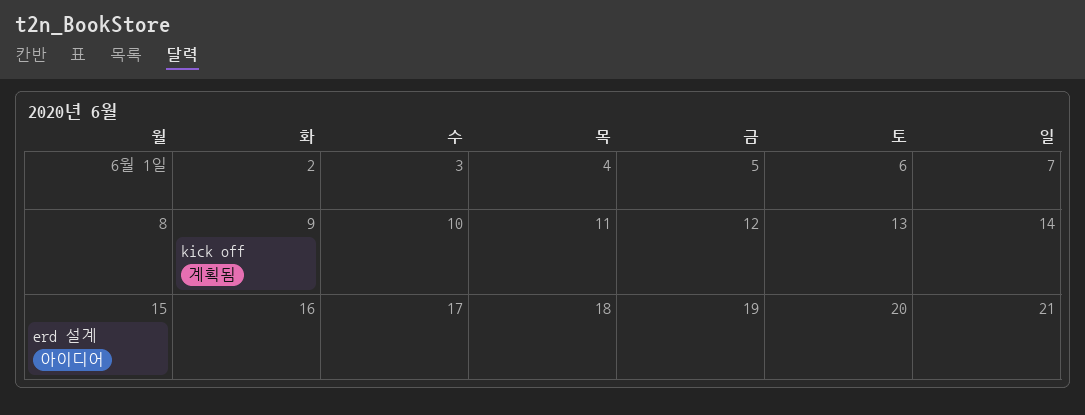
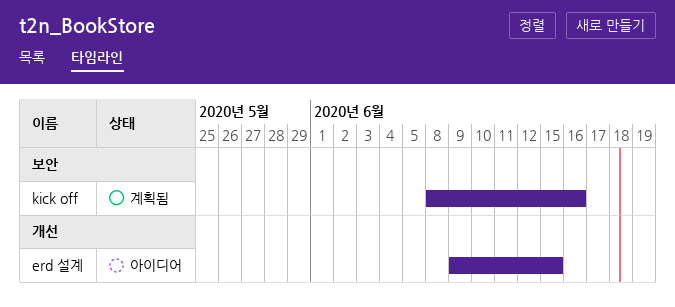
kick off, due: Jun 9 -> Jun 16

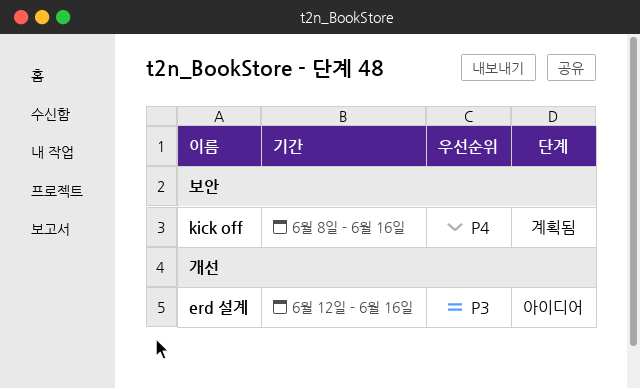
erd 설계, start: Jun 9 -> Jun 12
erd 설계, due: Jun 15 -> Jun 16

